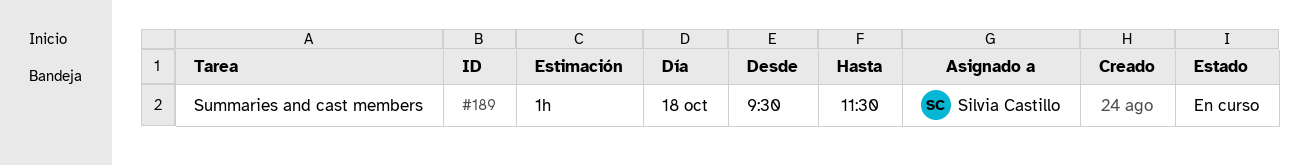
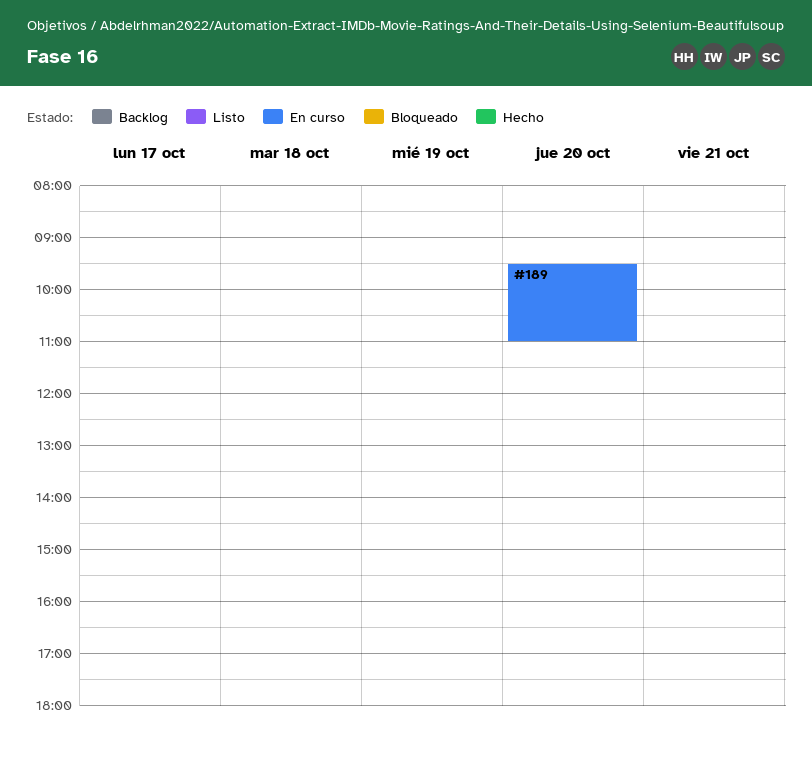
#189, day: Oct 18 -> Oct 20
#189, ends: 11:30 -> 11:00

